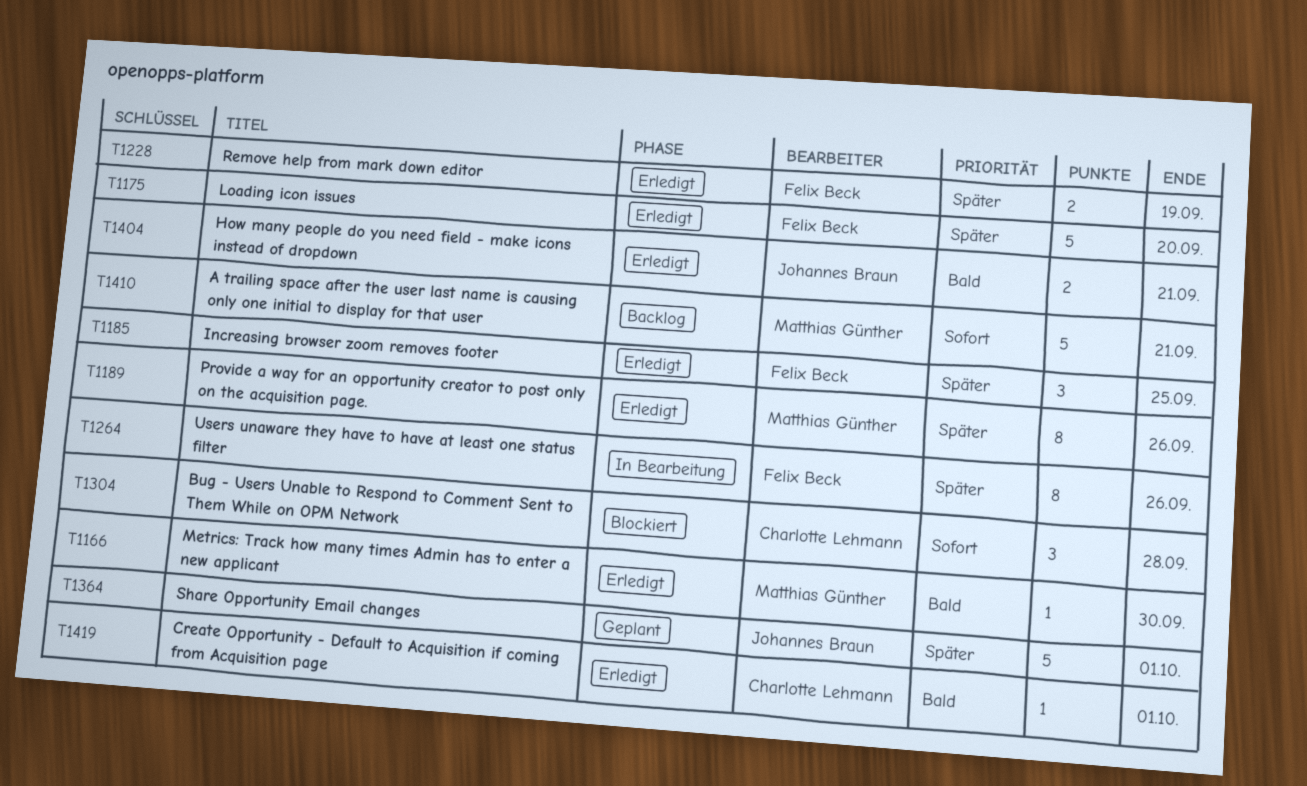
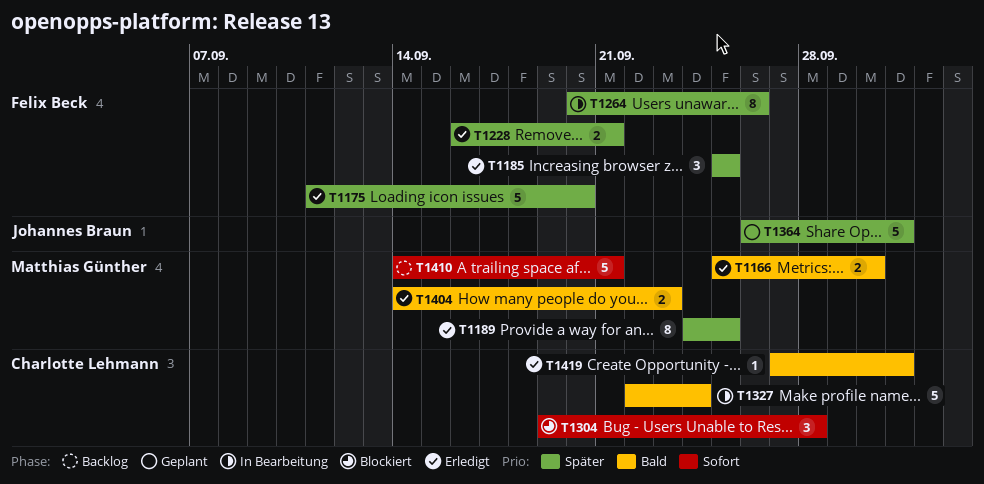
T1166, estimate: 1 -> 2
T1189, due: Sep 26 -> Sep 25
T1228, due: Sep 19 -> Sep 21
T1327: none -> present
T1404, owner: Johannes Braun -> Matthias Günther
T1404, due: Sep 21 -> Sep 23

